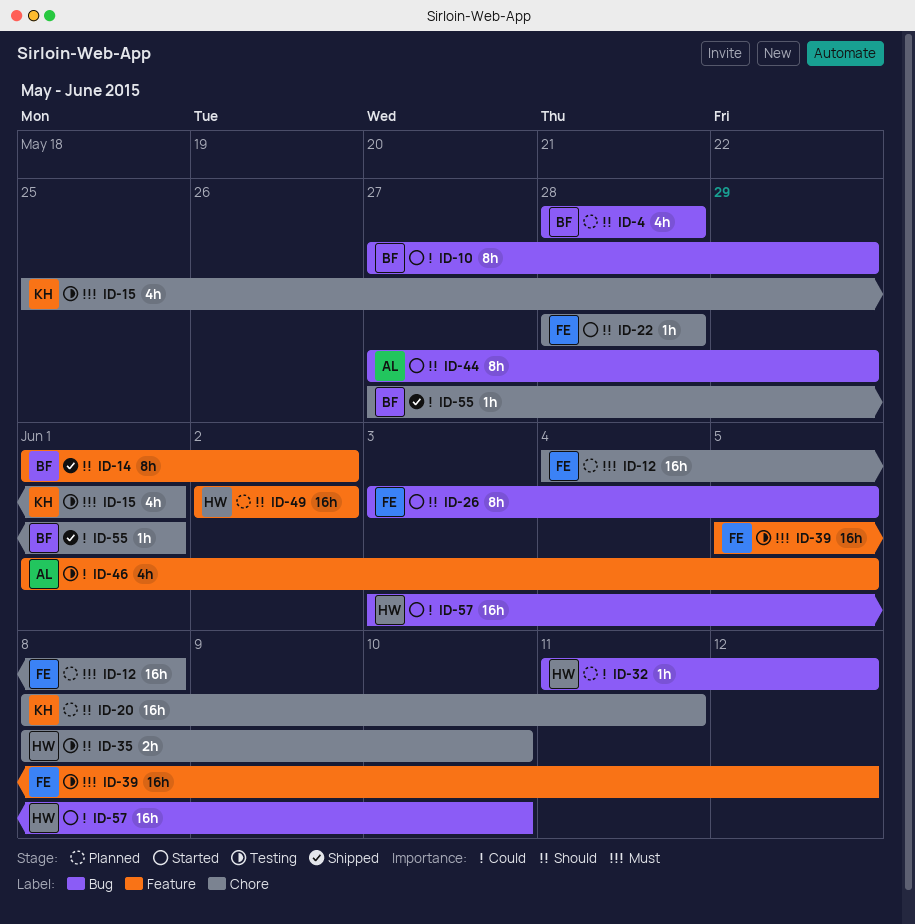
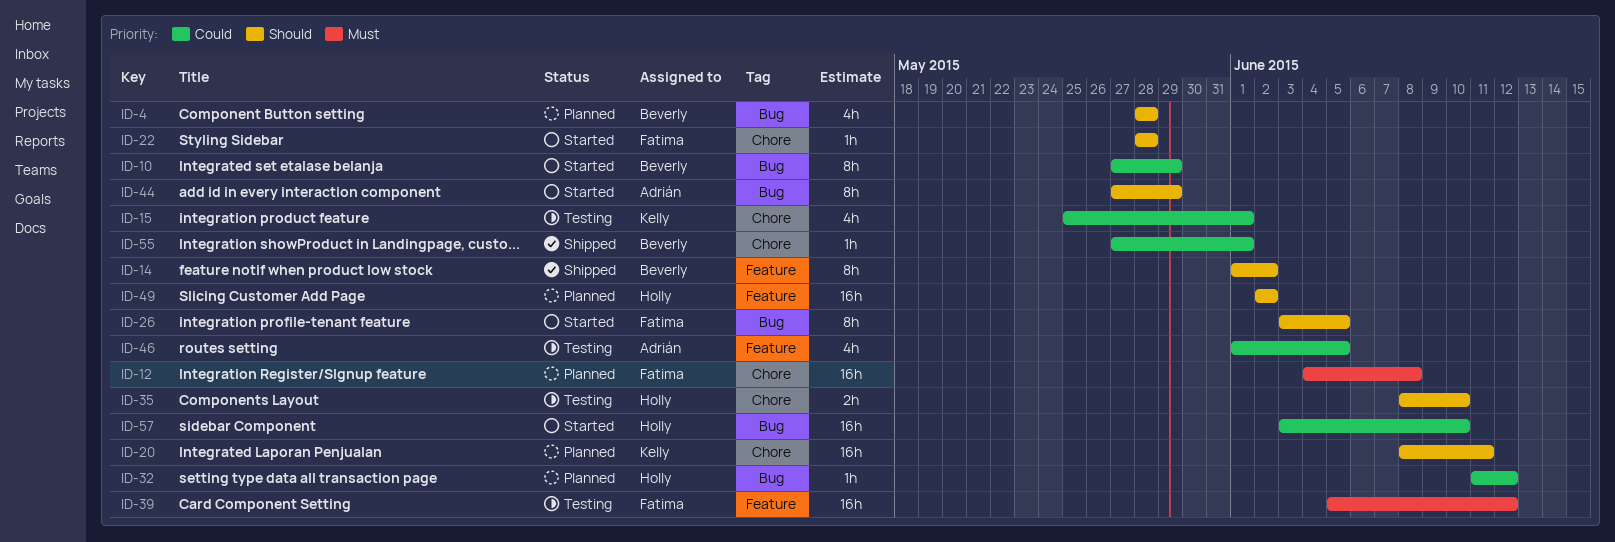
ID-15, priority: Must -> Could

